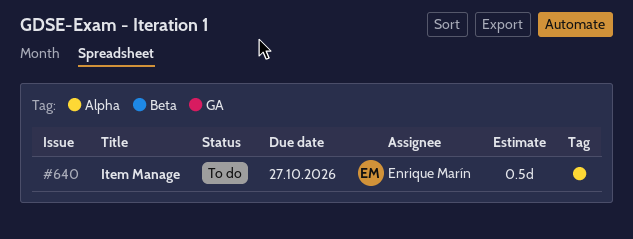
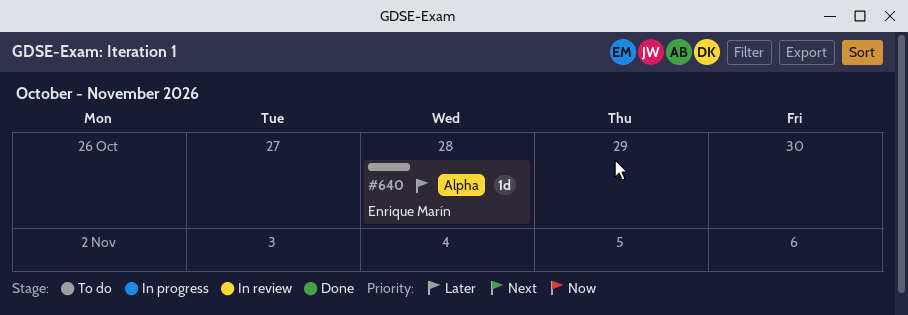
#640, estimate: 0.5d -> 1d
#640, due: Oct 27 -> Oct 28

